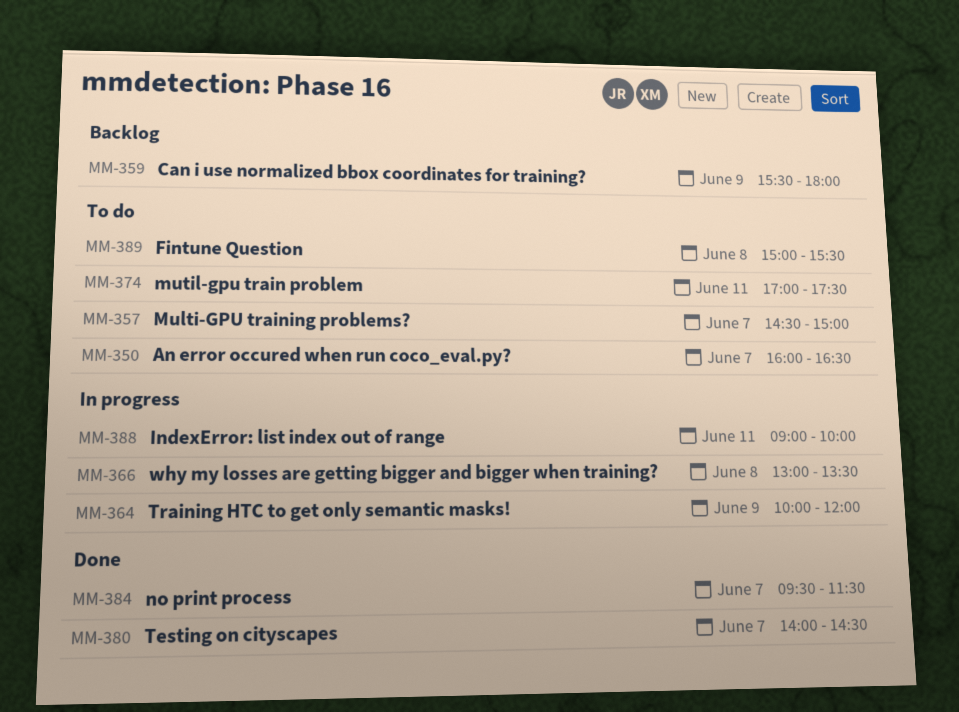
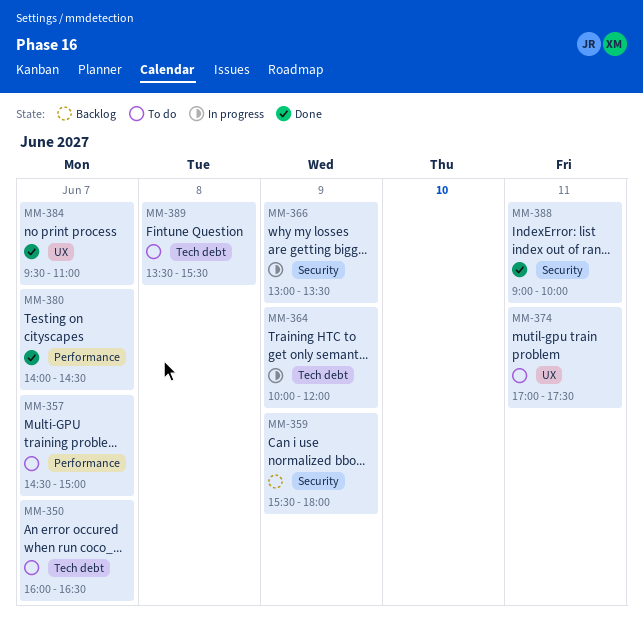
MM-366, day: Jun 8 -> Jun 9
MM-384, ends: 11:30 -> 11:00
MM-388, status: In progress -> Done
MM-389, begins: 15:00 -> 13:30

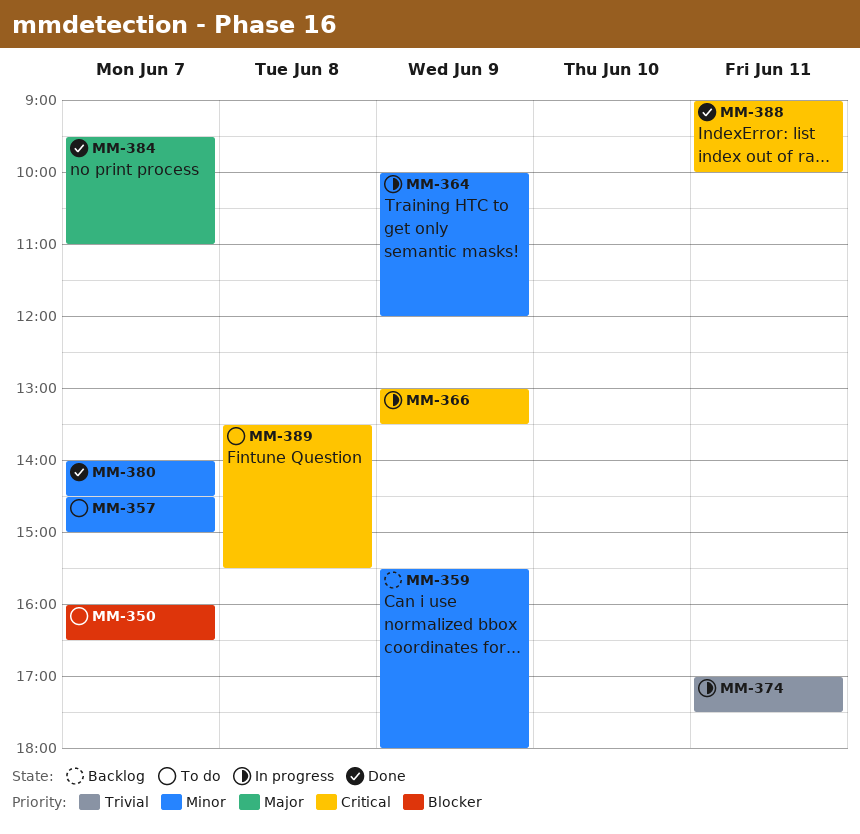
MM-374, status: To do -> In progress

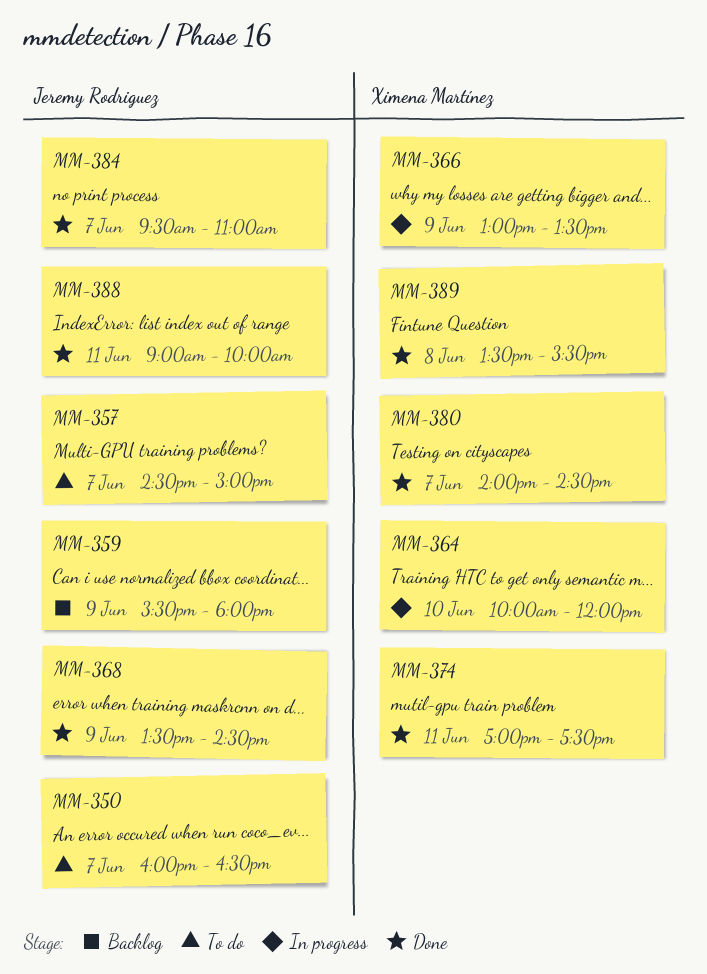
MM-364, day: Jun 9 -> Jun 10
MM-368: none -> present
MM-374, status: In progress -> Done
MM-389, status: To do -> Done

